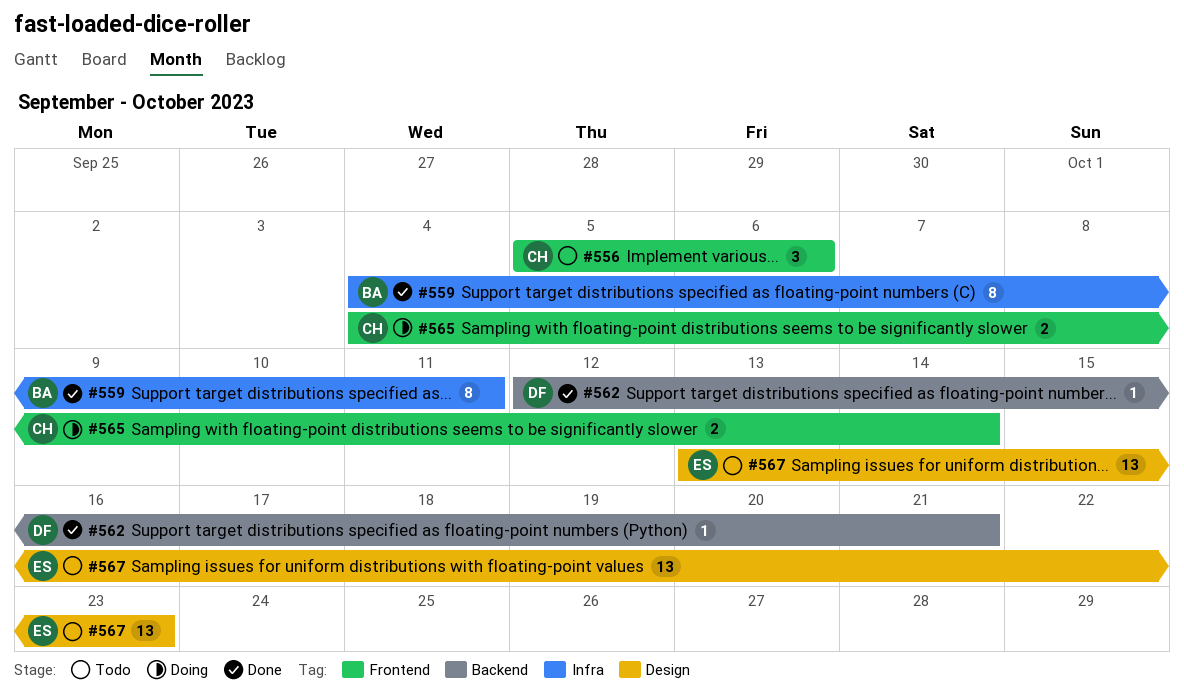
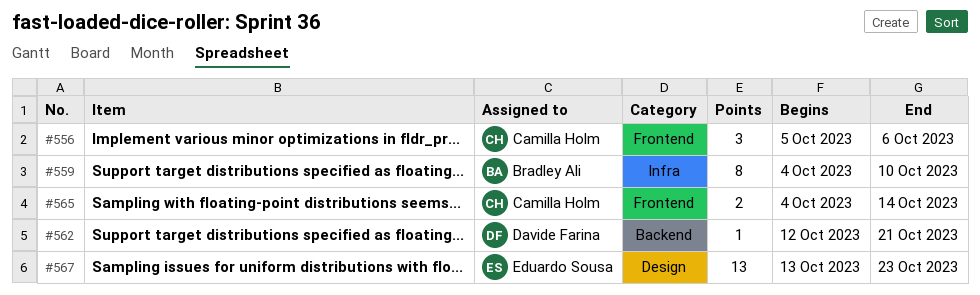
#559, due: Oct 11 -> Oct 10

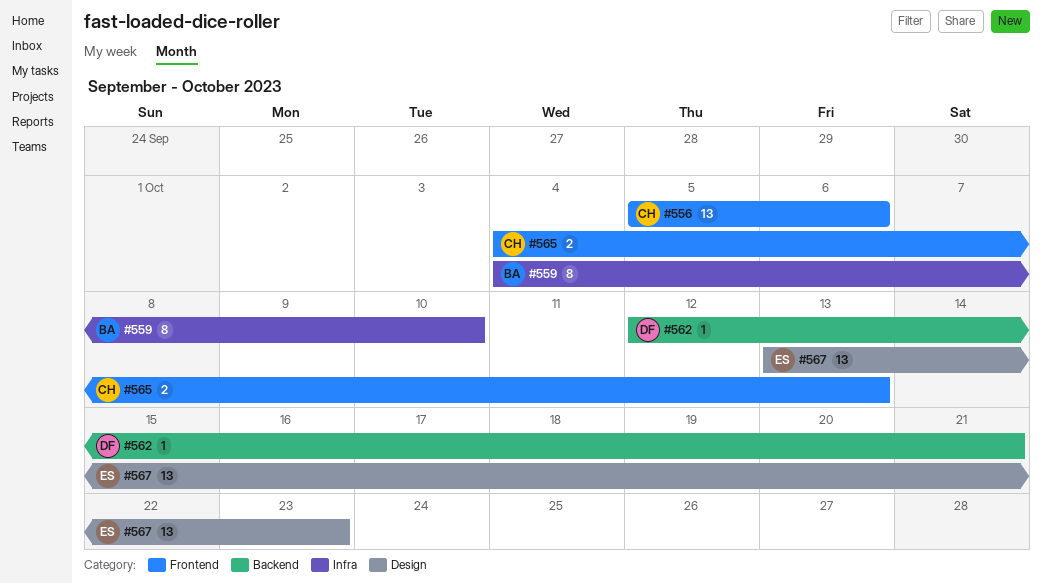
#556, estimate: 3 -> 13
#565, due: Oct 14 -> Oct 13

